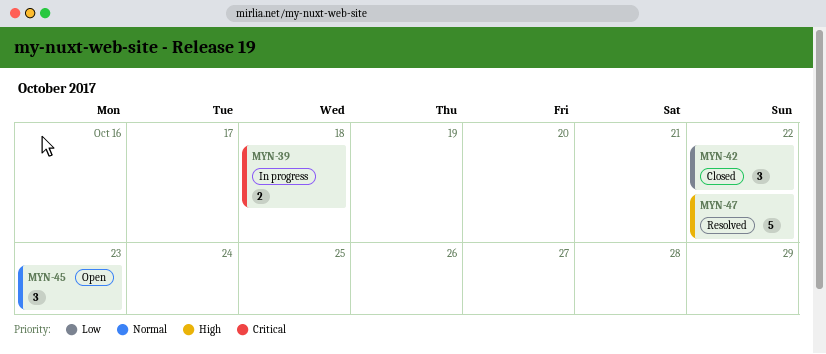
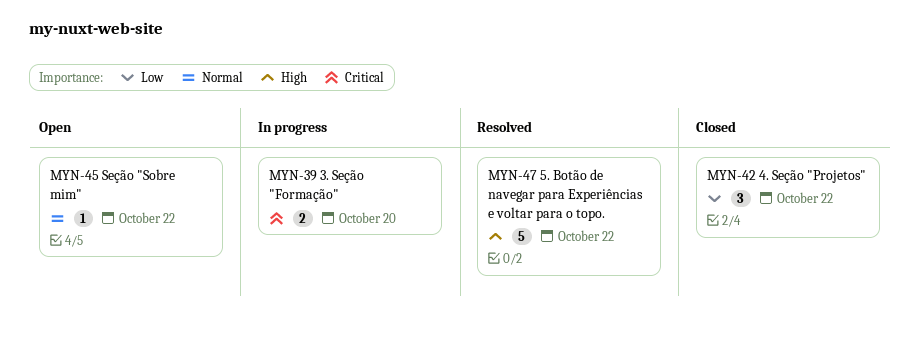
MYN-39, due: Oct 18 -> Oct 20
MYN-45, estimate: 3 -> 1
MYN-45, due: Oct 23 -> Oct 22

